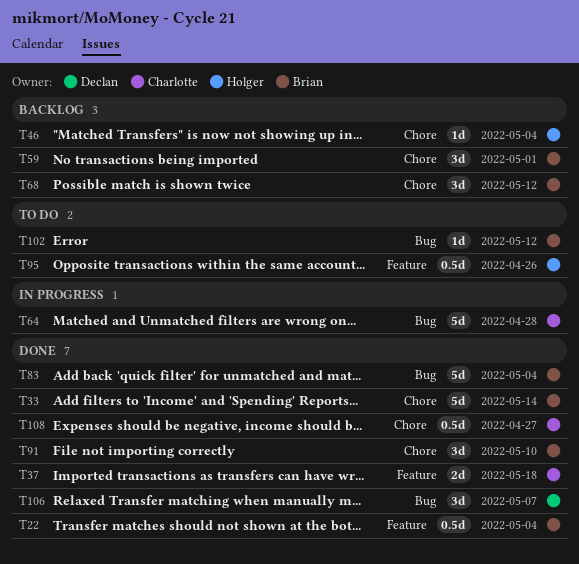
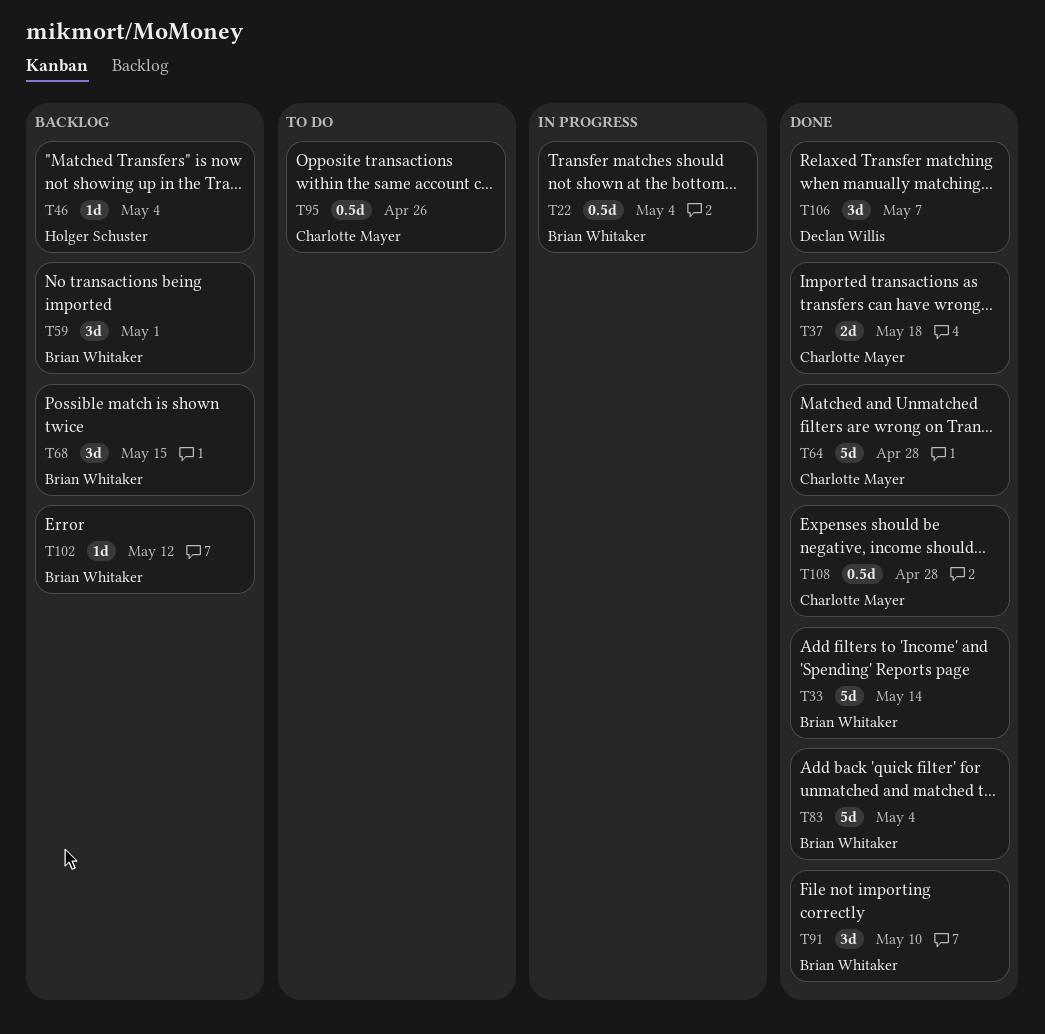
T22, status: Done -> In progress
T64, status: In progress -> Done
T68, due: May 12 -> May 15
T95, owner: Holger Schuster -> Charlotte Mayer
T102, status: To do -> Backlog
T108, due: Apr 27 -> Apr 28

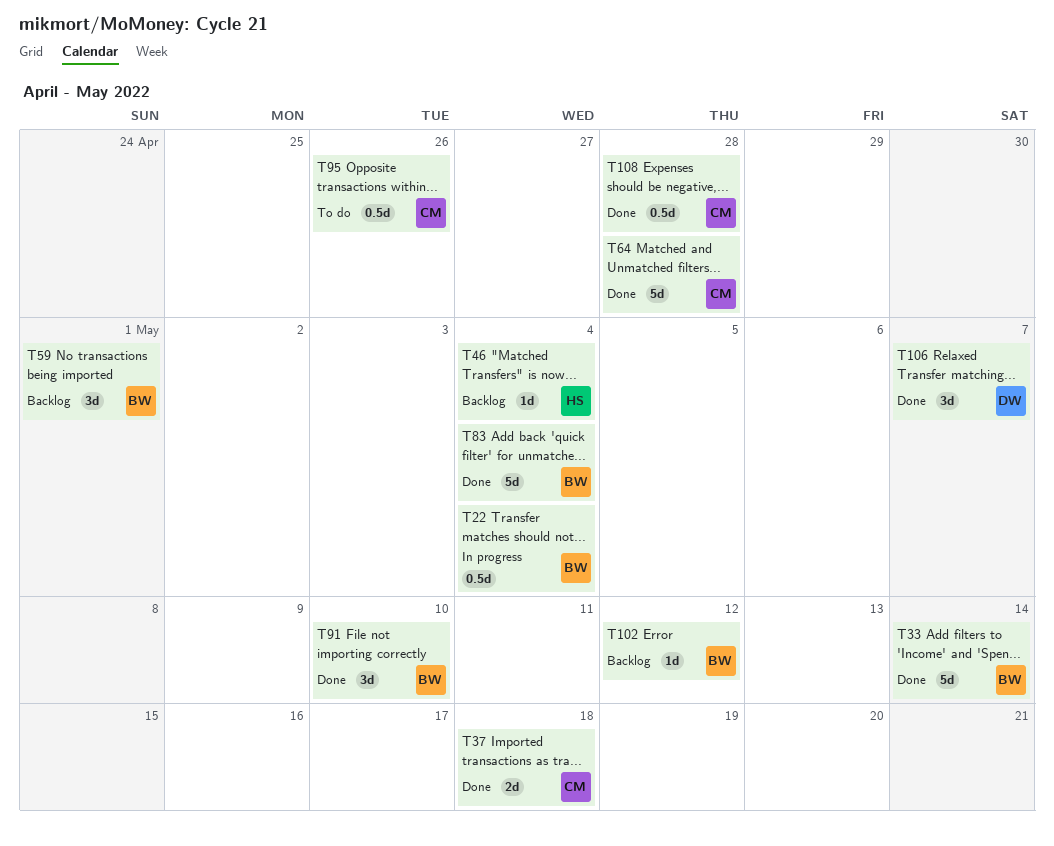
T68: present -> none

